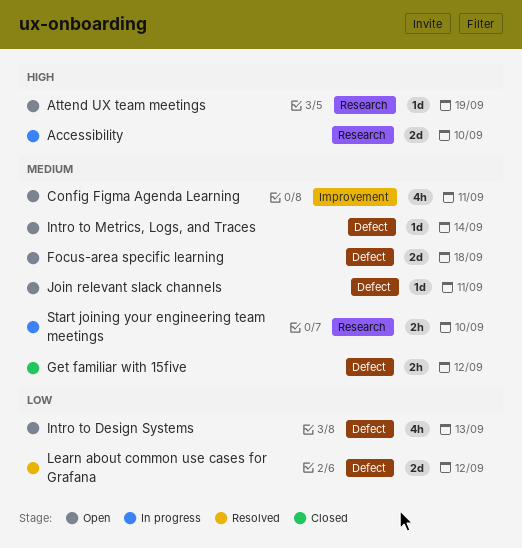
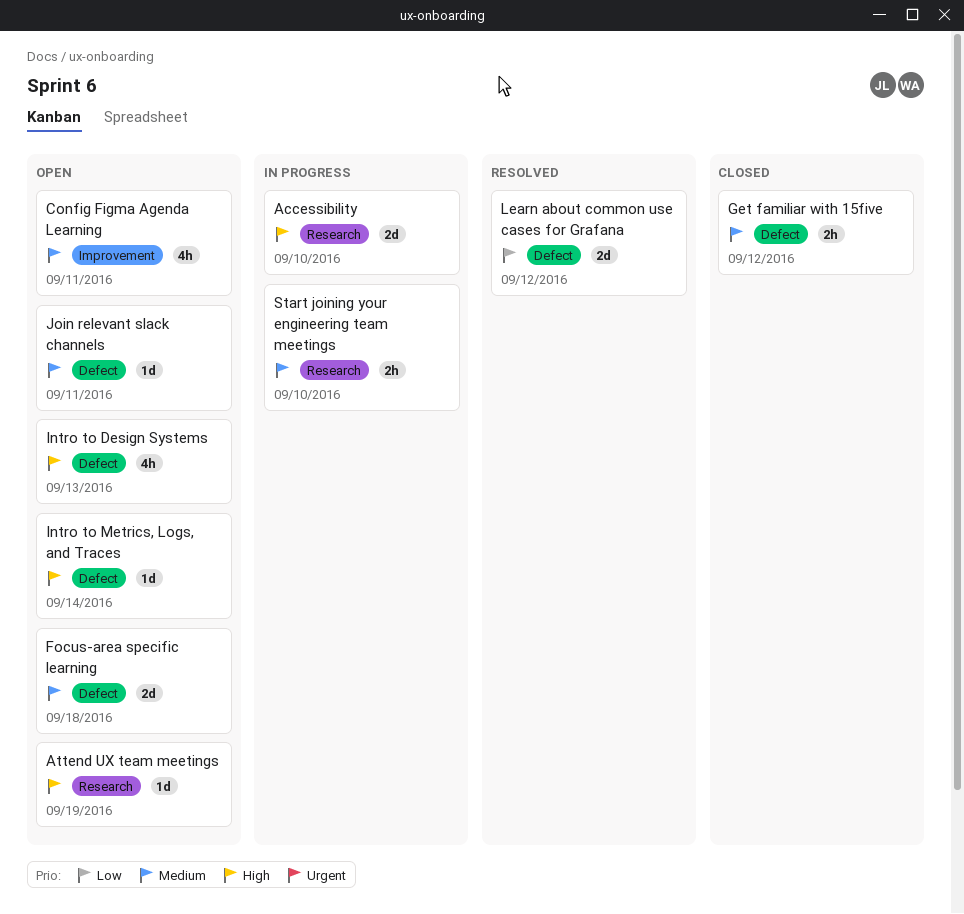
Intro to Design Systems, priority: Low -> High
Intro to Metrics, Logs, and Traces, priority: Medium -> High

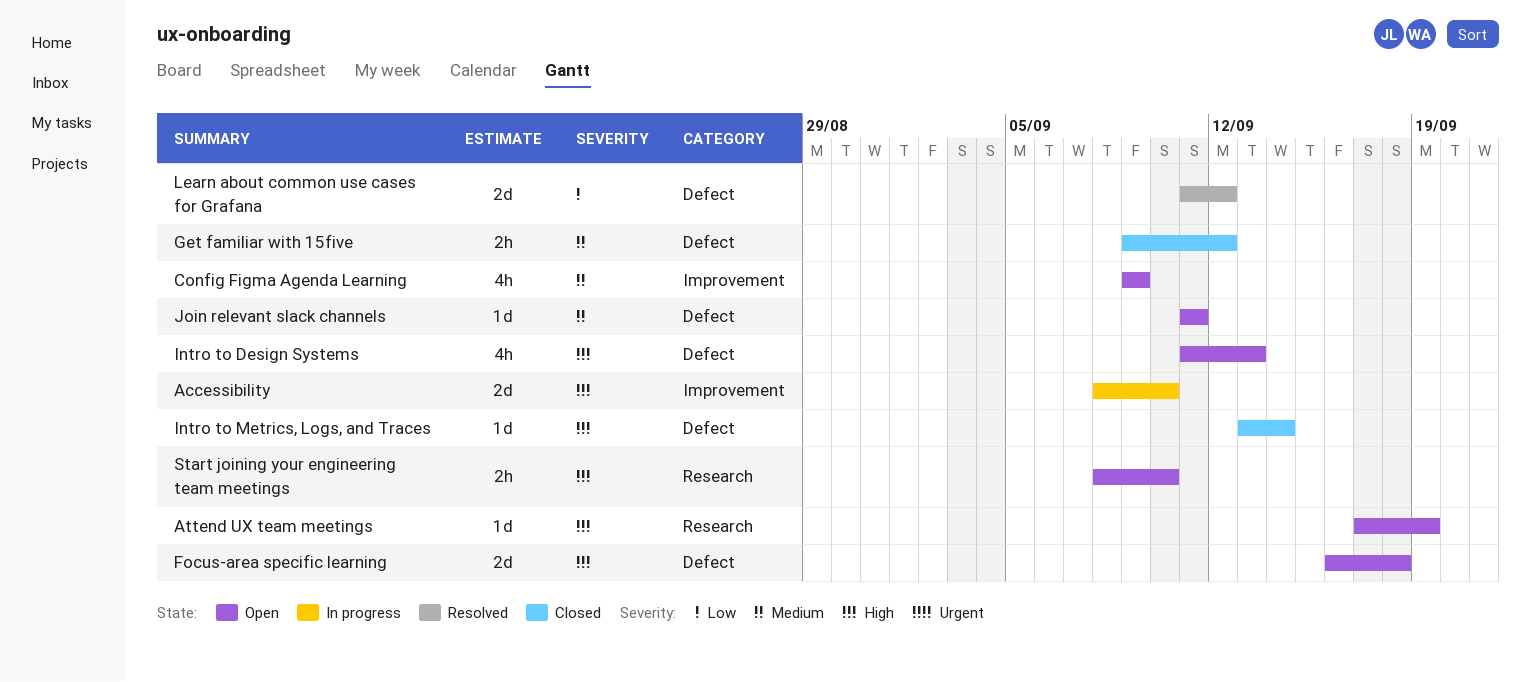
Accessibility, label: Research -> Improvement
Config Figma Agenda Learning, due: Sep 11 -> Sep 9
Focus-area specific learning, priority: Medium -> High
Intro to Metrics, Logs, and Traces, status: Open -> Closed
Start joining your engineering team meetings, status: In progress -> Open
Start joining your engineering team meetings, priority: Medium -> High

